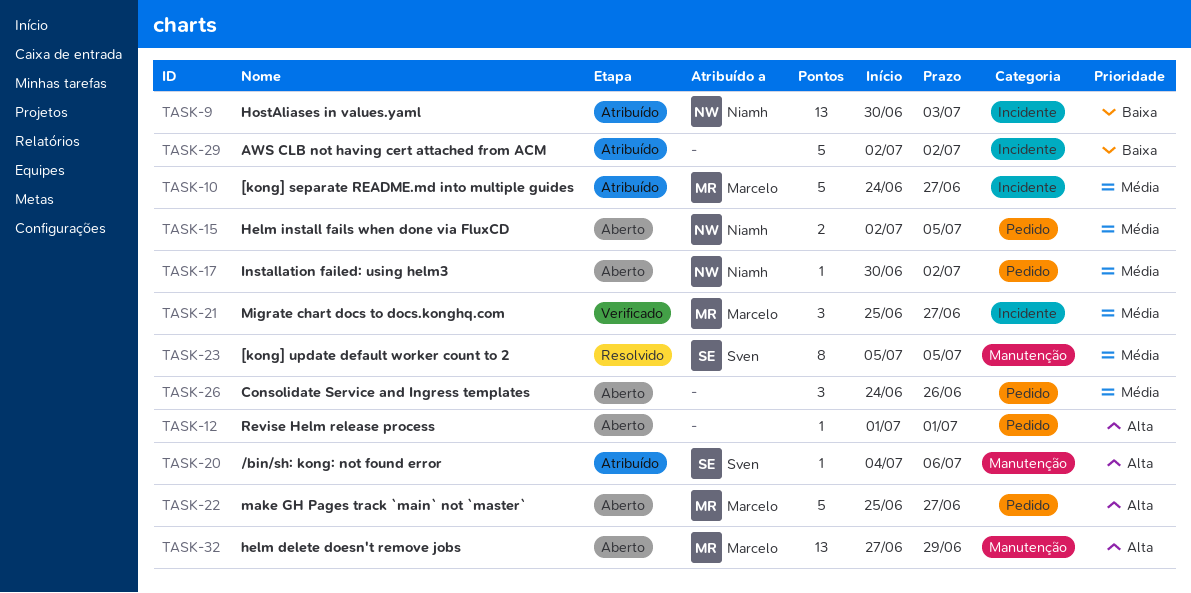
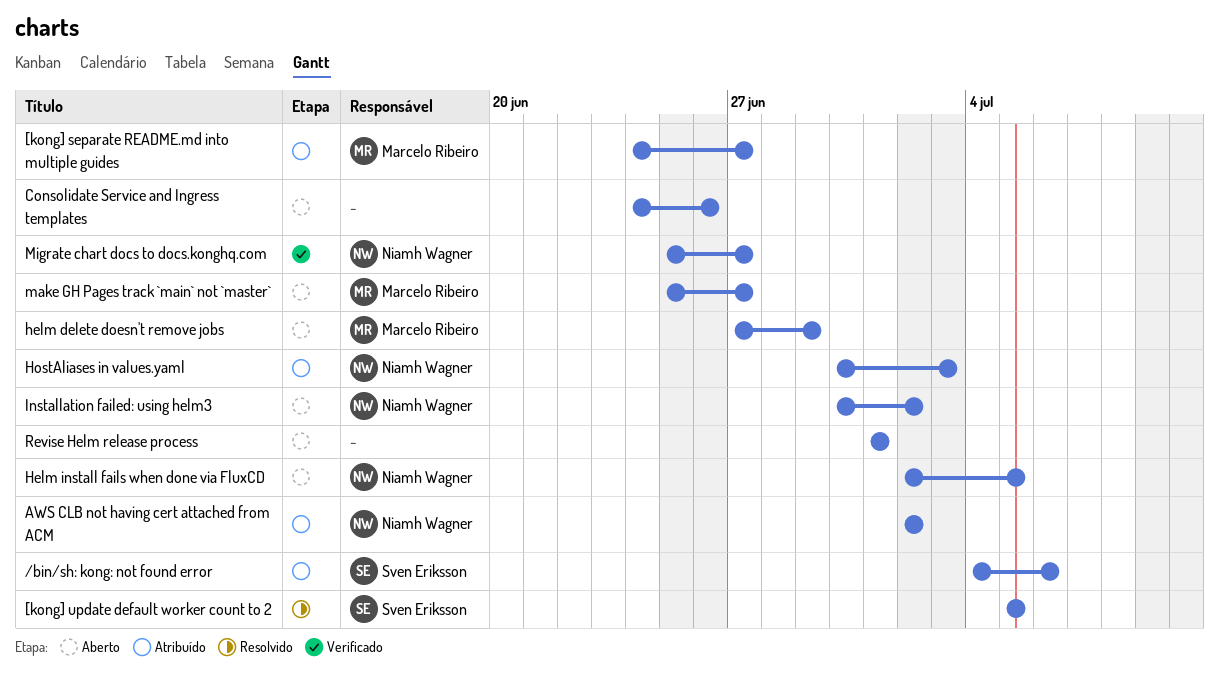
AWS CLB not having cert attached from ACM, owner: none -> Niamh Wagner
Migrate chart docs to docs.konghq.com, owner: Marcelo Ribeiro -> Niamh Wagner

